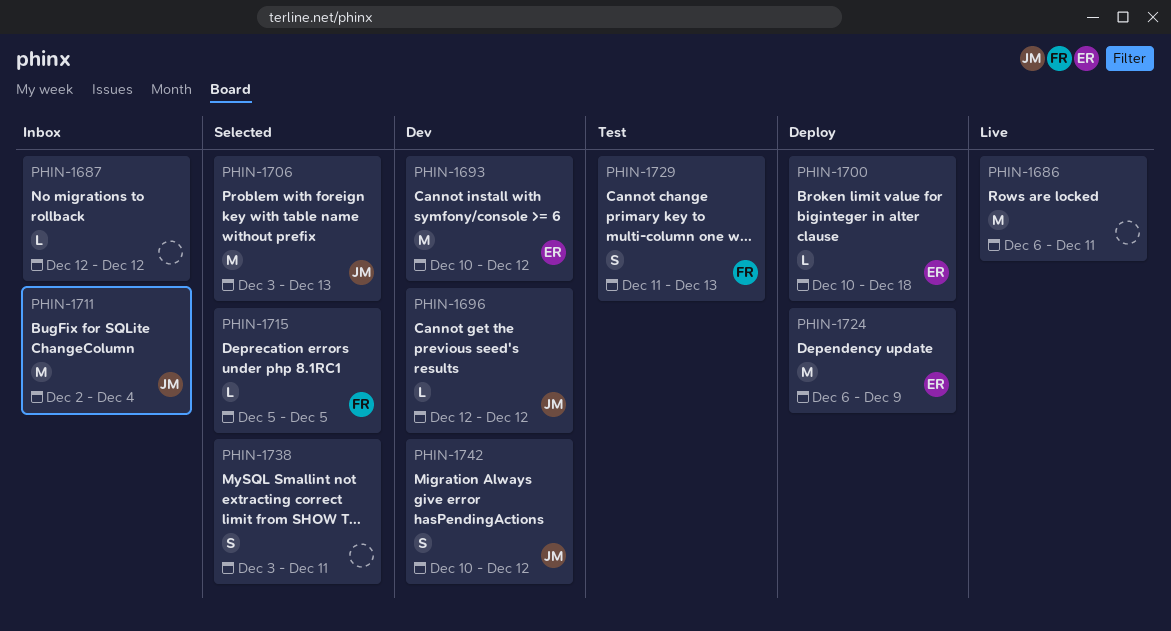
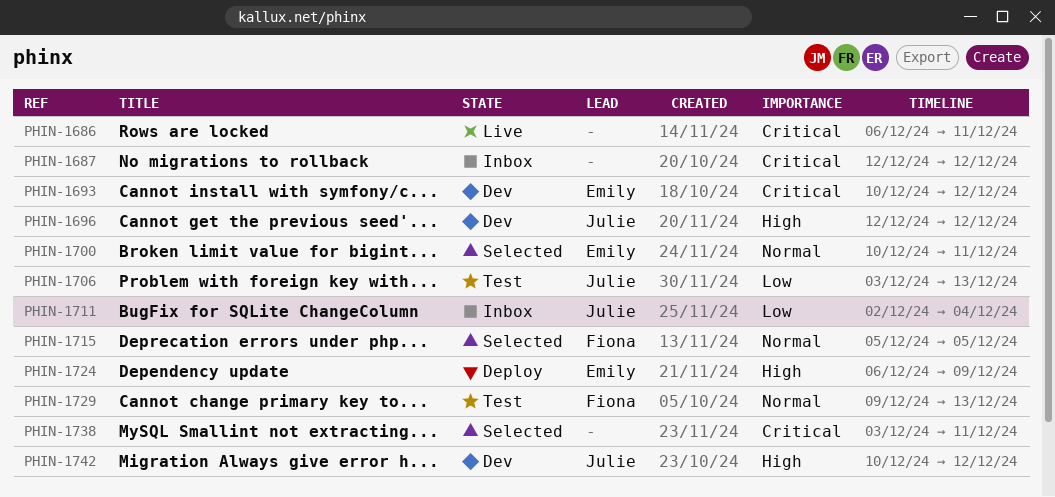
PHIN-1700, status: Deploy -> Selected
PHIN-1700, due: Dec 18 -> Dec 11
PHIN-1706, status: Selected -> Test
PHIN-1729, start: Dec 11 -> Dec 9

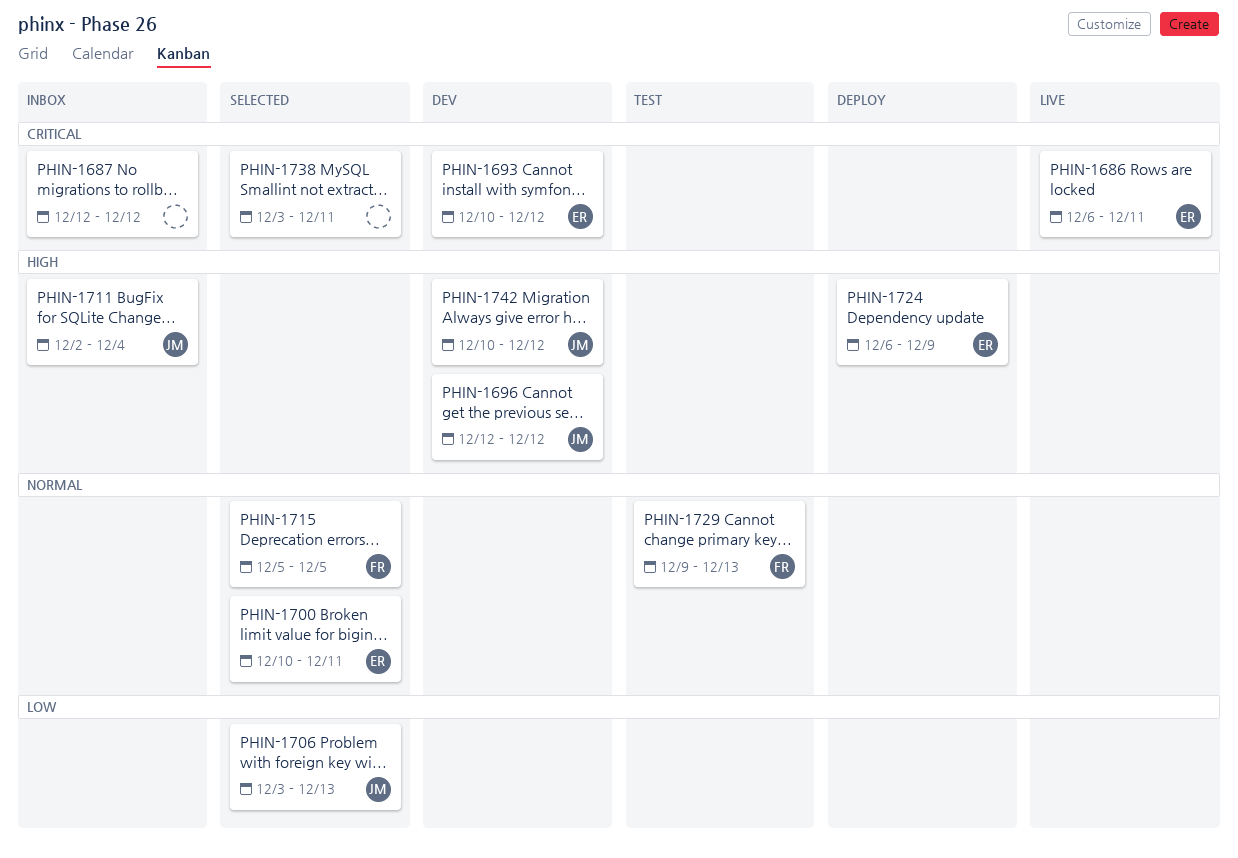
PHIN-1686, owner: none -> Emily
PHIN-1706, status: Test -> Selected
PHIN-1711, priority: Low -> High

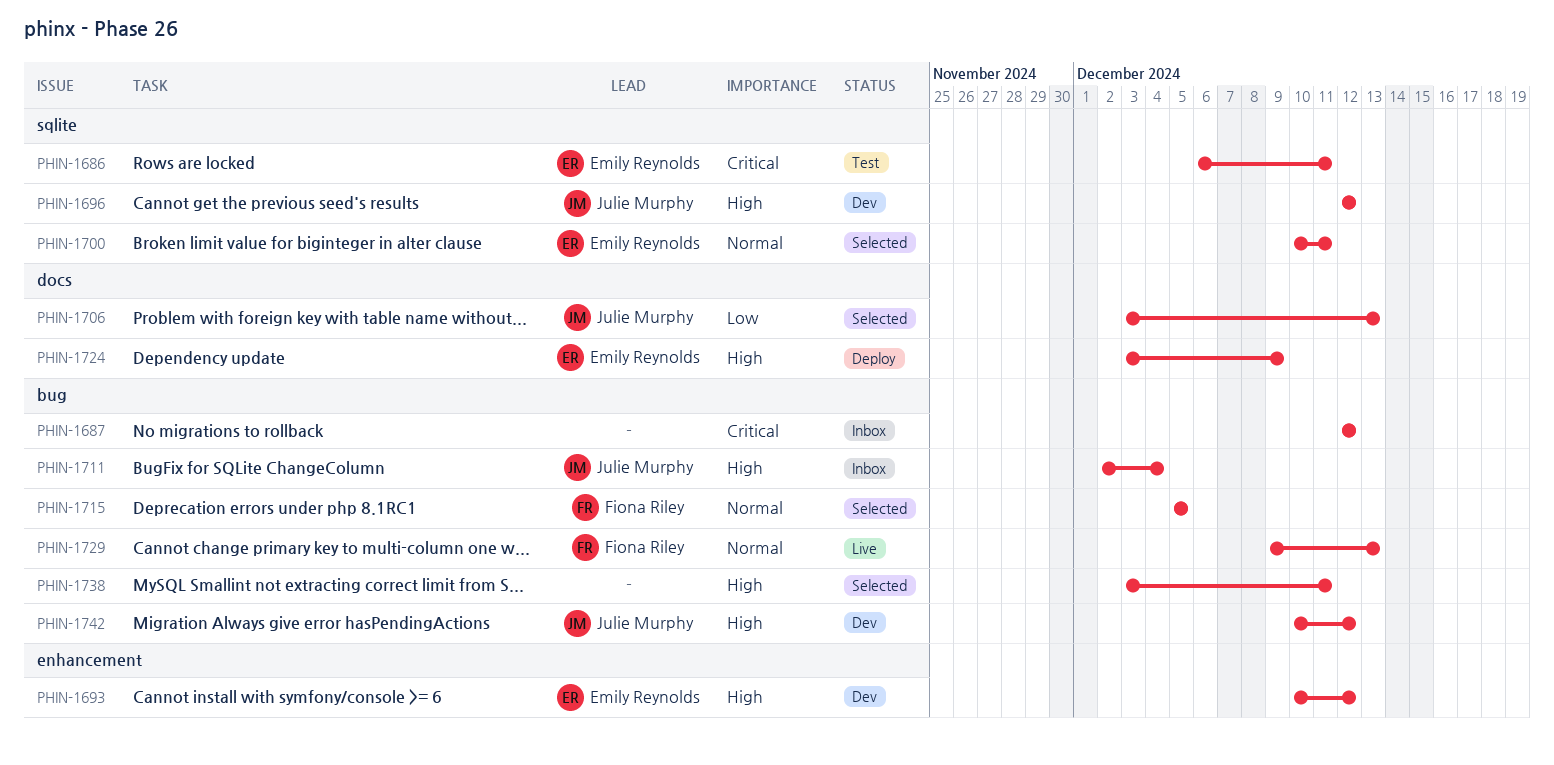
PHIN-1686, status: Live -> Test
PHIN-1693, priority: Critical -> High
PHIN-1724, start: Dec 6 -> Dec 3
PHIN-1729, status: Test -> Live
PHIN-1738, priority: Critical -> High

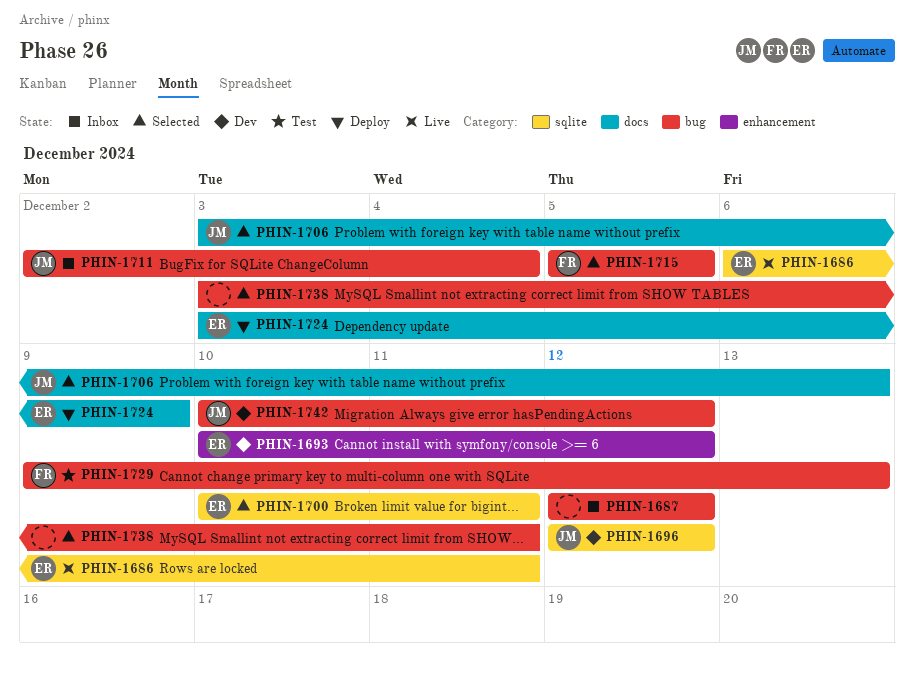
PHIN-1686, status: Test -> Live
PHIN-1729, status: Live -> Test

